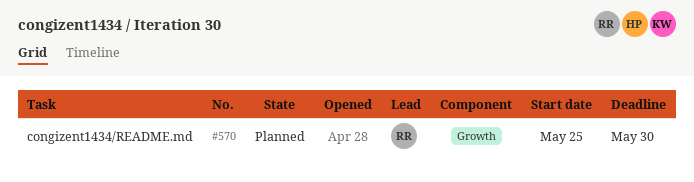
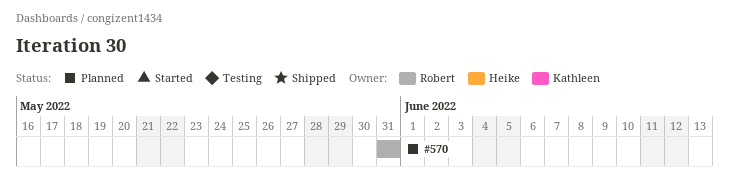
#570, start: May 25 -> May 31
#570, due: May 30 -> May 31

